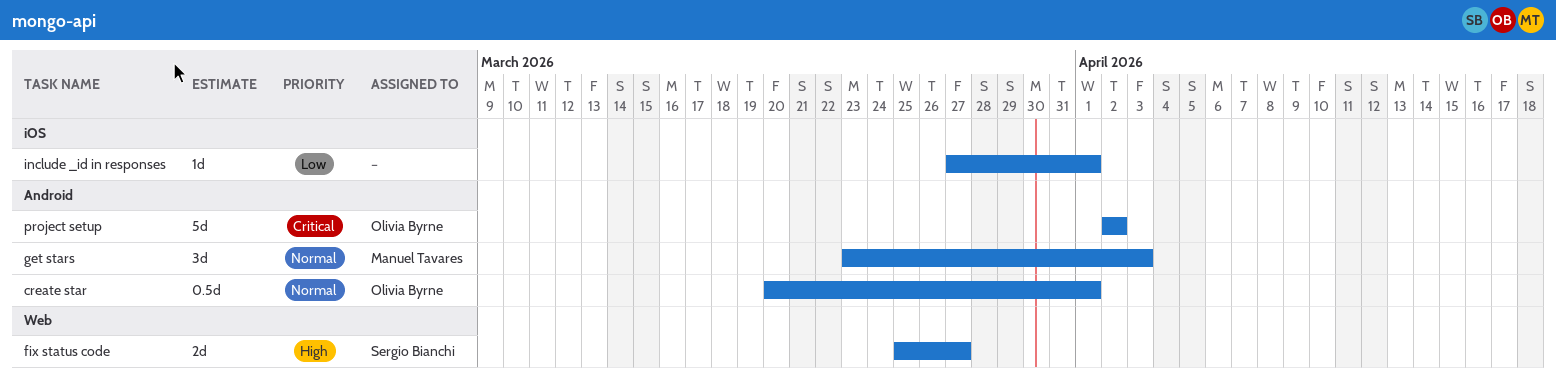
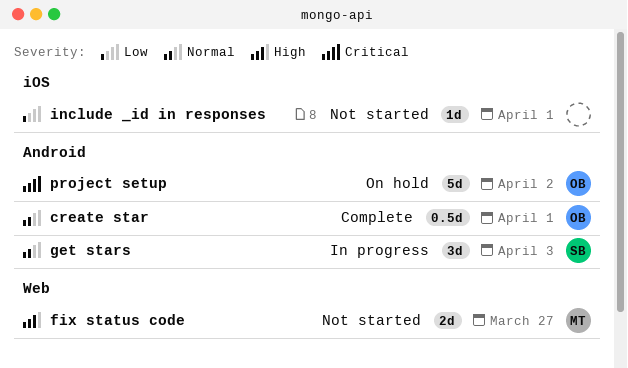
fix status code, owner: Sergio Bianchi -> Manuel Tavares
get stars, owner: Manuel Tavares -> Sergio Bianchi

